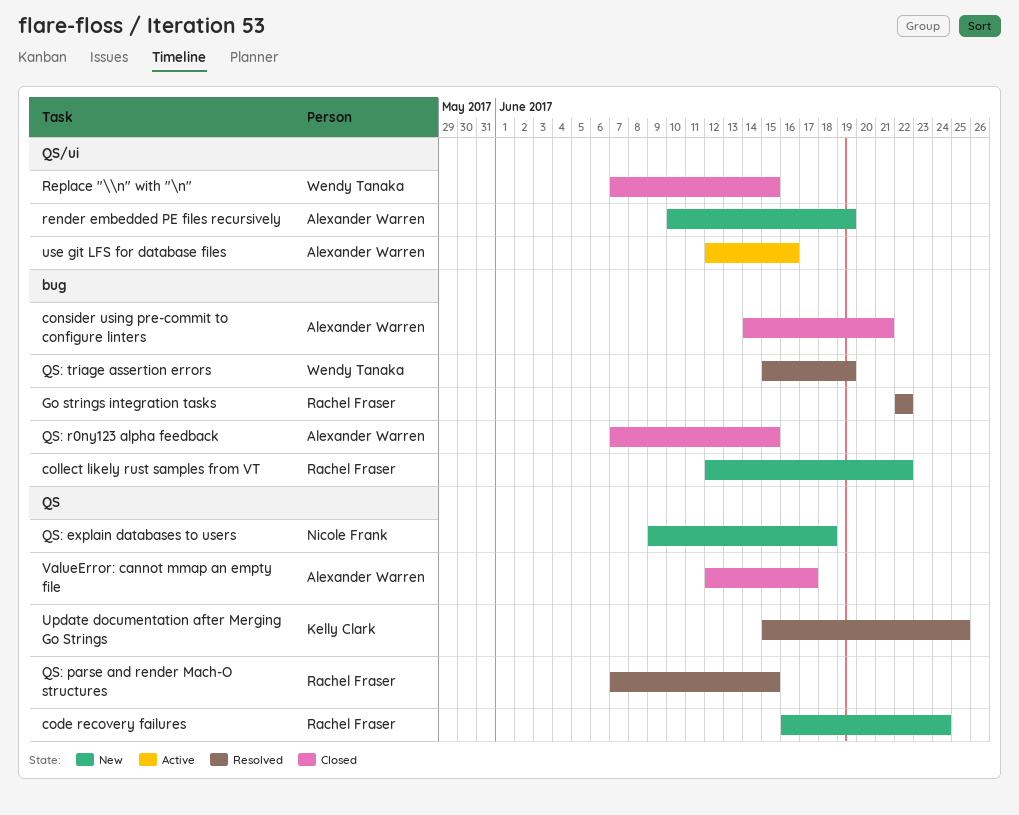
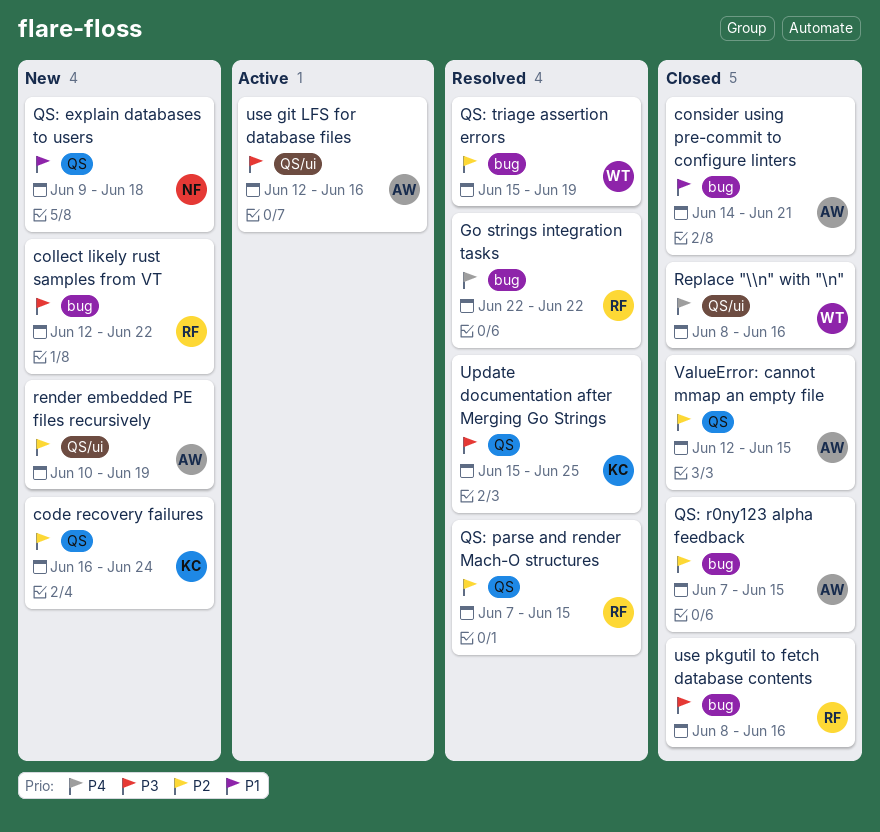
code recovery failures, owner: Rachel Fraser -> Kelly Clark
Replace "\\n" with "\n", start: Jun 7 -> Jun 8
Replace "\\n" with "\n", due: Jun 15 -> Jun 16
use pkgutil to fetch database contents: none -> present
ValueError: cannot mmap an empty file, due: Jun 17 -> Jun 15

